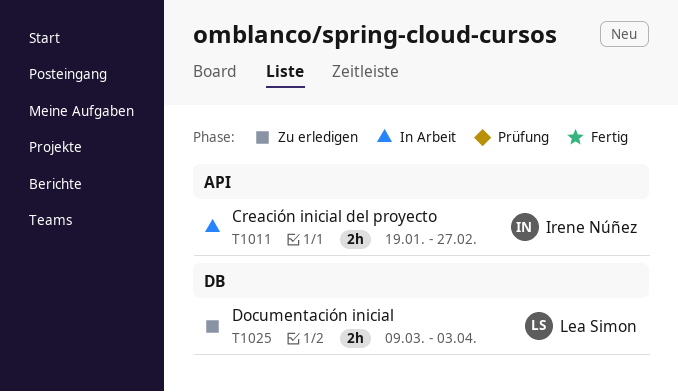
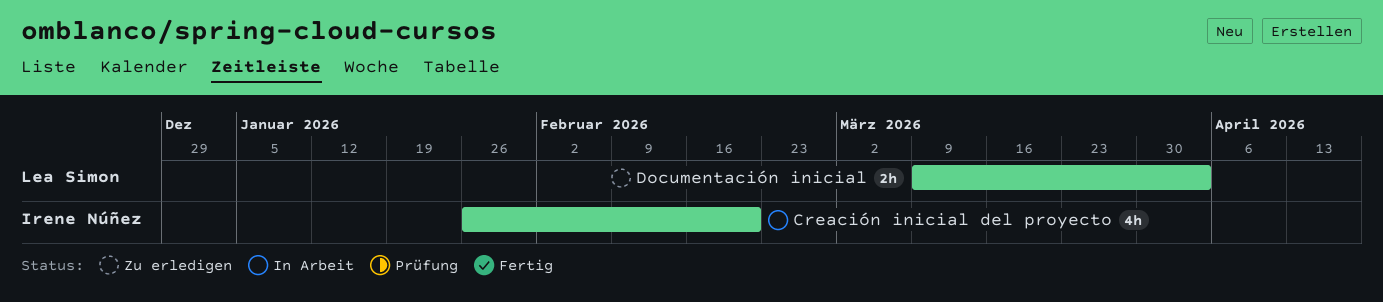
Creación inicial del proyecto, estimate: 2h -> 4h
Creación inicial del proyecto, start: Jan 19 -> Jan 26
Creación inicial del proyecto, due: Feb 27 -> Feb 20

